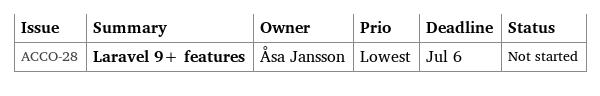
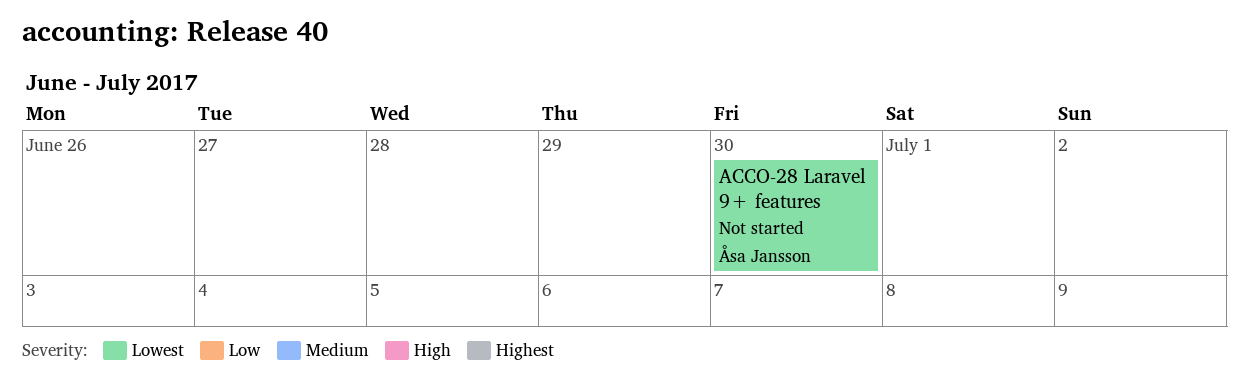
ACCO-28, due: Jul 6 -> Jun 30

